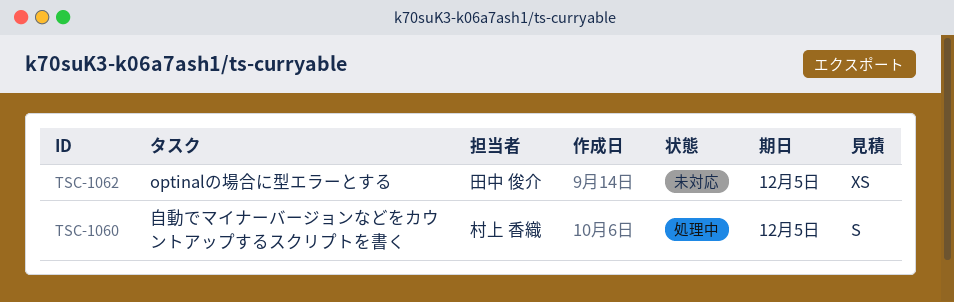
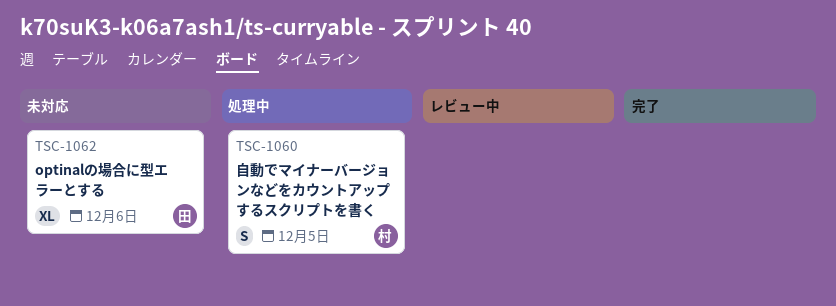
TSC-1062, estimate: XS -> XL
TSC-1062, due: Dec 5 -> Dec 6

